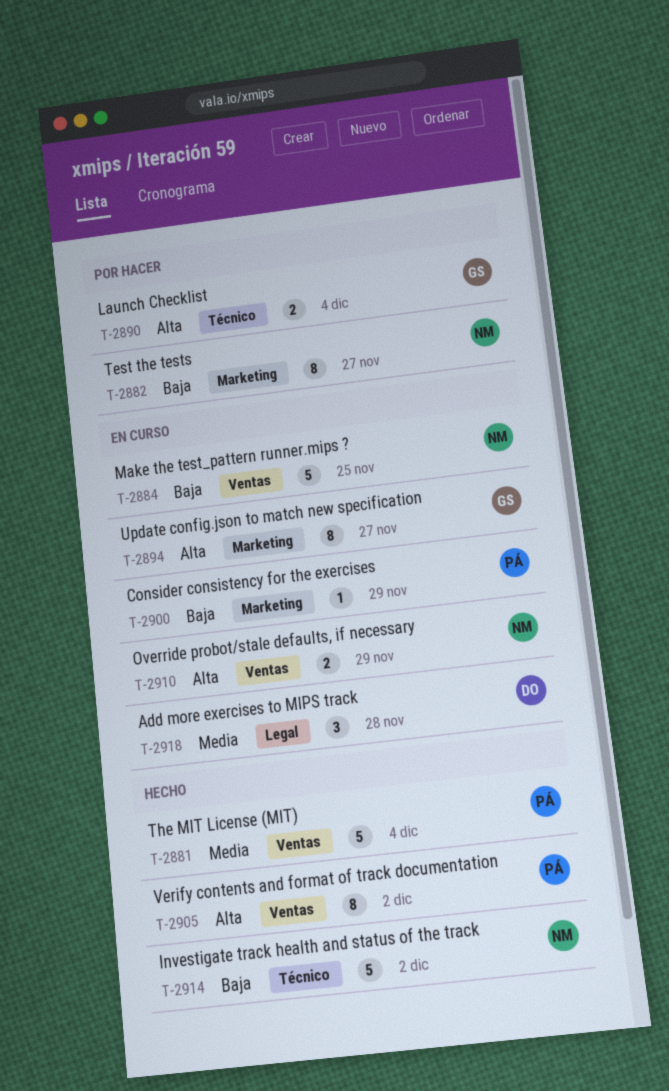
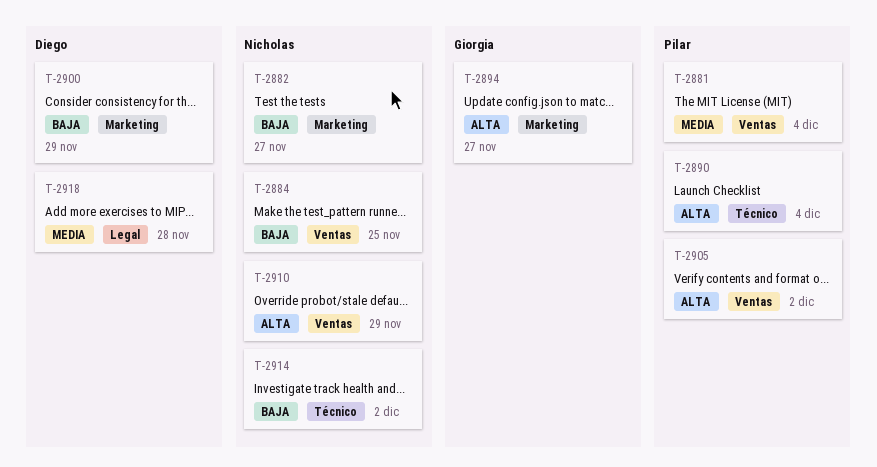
T-2890, owner: Giorgia -> Pilar
T-2900, owner: Pilar -> Diego

